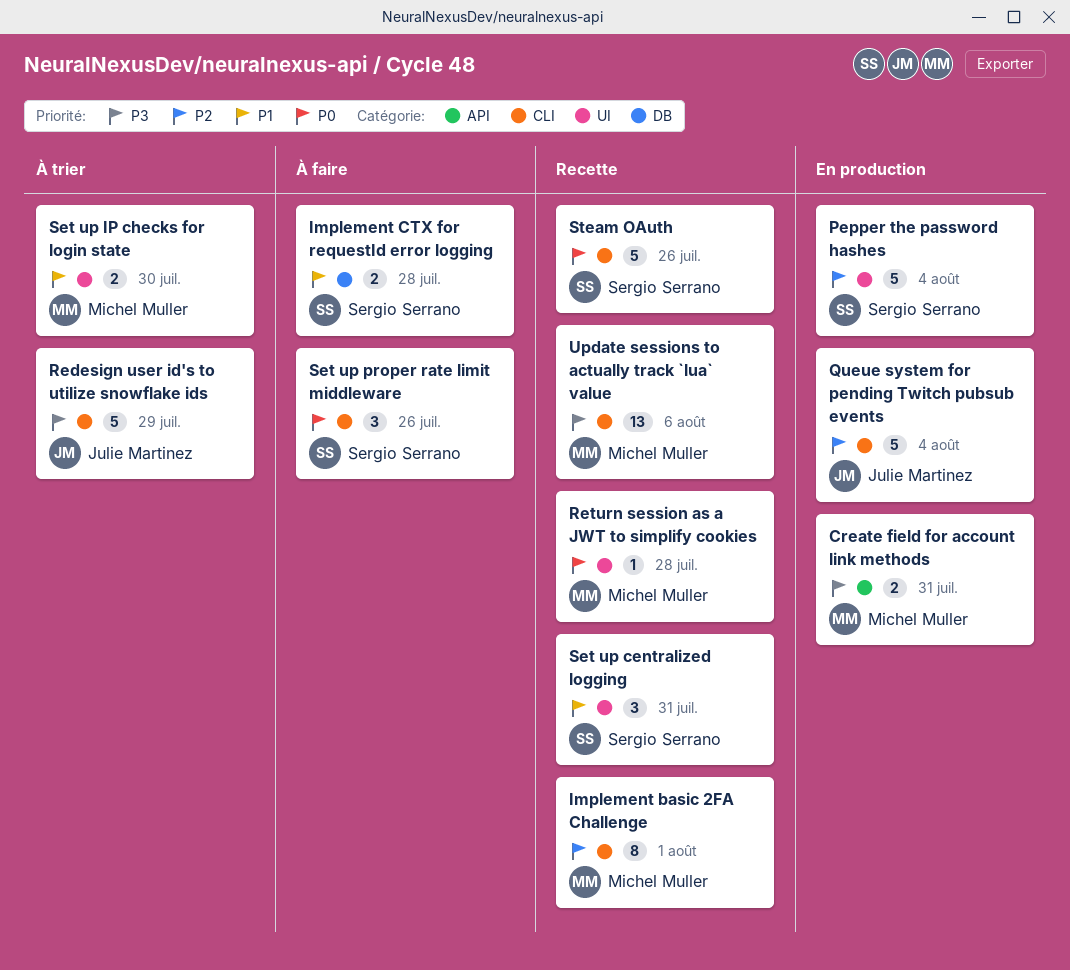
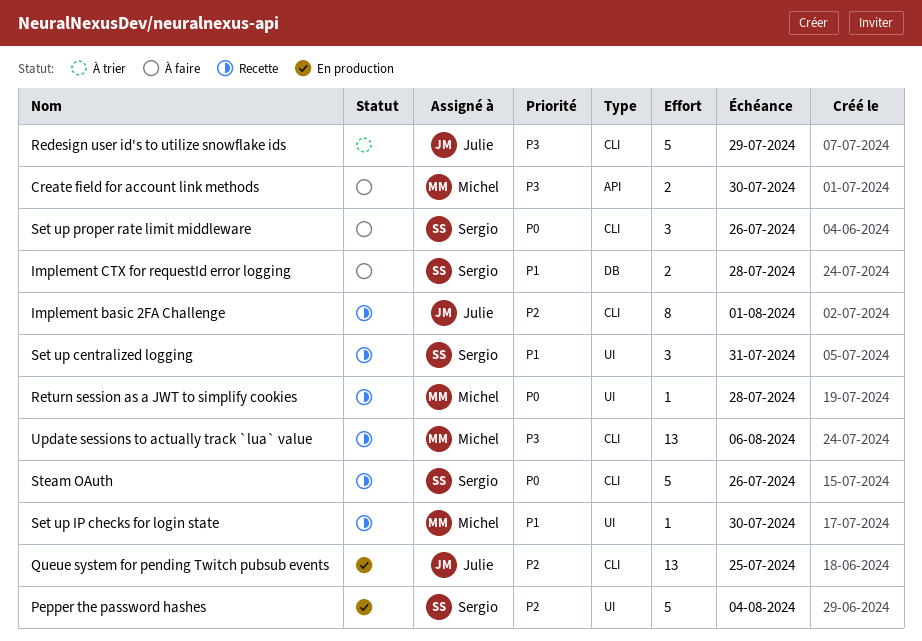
Create field for account link methods, status: En production -> À faire
Create field for account link methods, due: Jul 31 -> Jul 30
Implement basic 2FA Challenge, owner: Michel Muller -> Julie Martinez
Queue system for pending Twitch pubsub events, estimate: 5 -> 13
Queue system for pending Twitch pubsub events, due: Aug 4 -> Jul 25
Set up IP checks for login state, status: À trier -> Recette
Set up IP checks for login state, estimate: 2 -> 1

